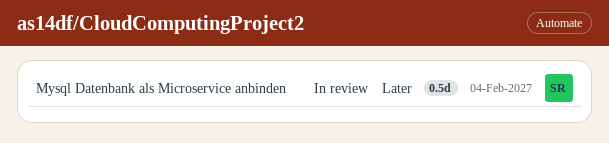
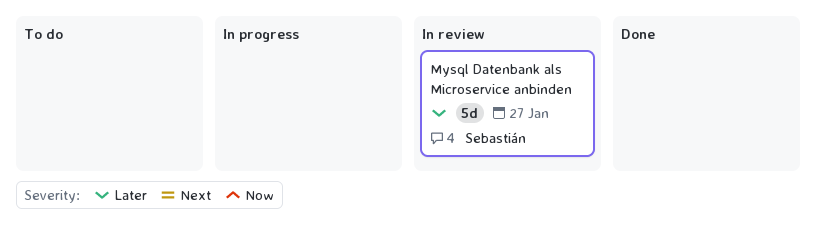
Mysql Datenbank als Microservice anbinden, estimate: 0.5d -> 5d
Mysql Datenbank als Microservice anbinden, due: Feb 4 -> Jan 27

